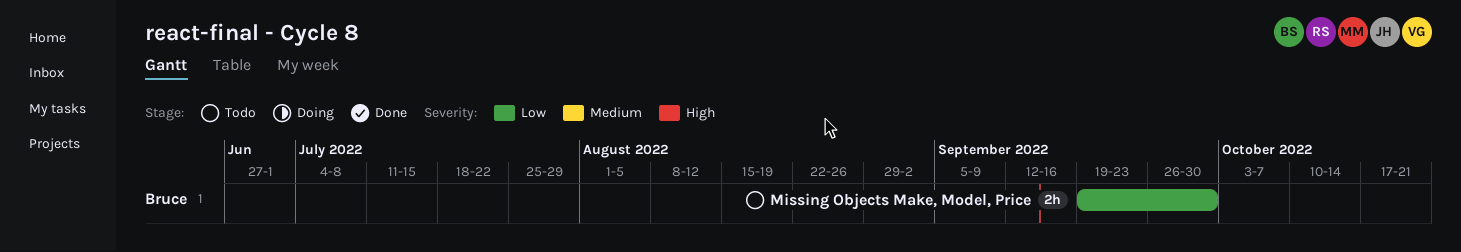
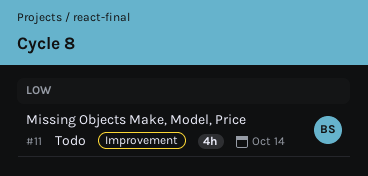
Missing Objects Make, Model, Price, estimate: 2h -> 4h
Missing Objects Make, Model, Price, due: Sep 30 -> Oct 14

